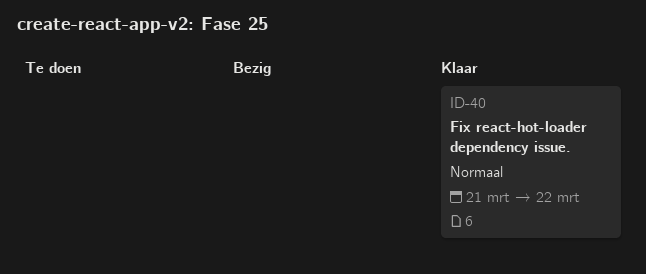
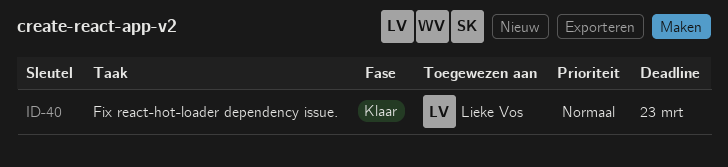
ID-40, due: Mar 22 -> Mar 23

